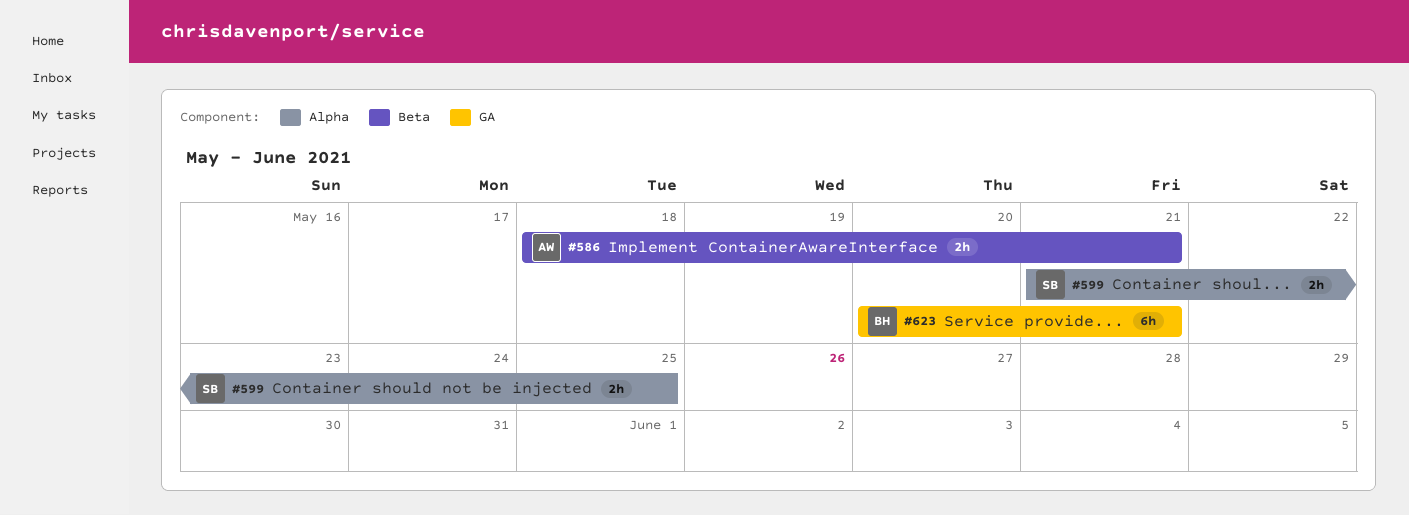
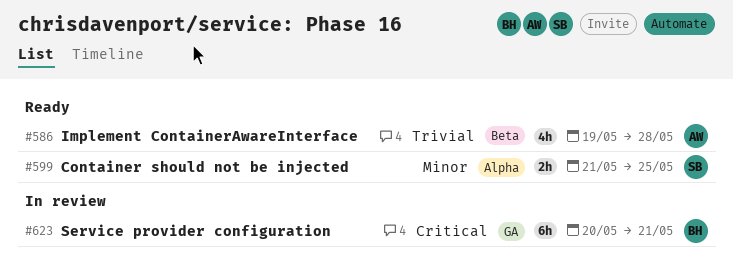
#586, estimate: 2h -> 4h
#586, start: May 18 -> May 19
#586, due: May 21 -> May 28

